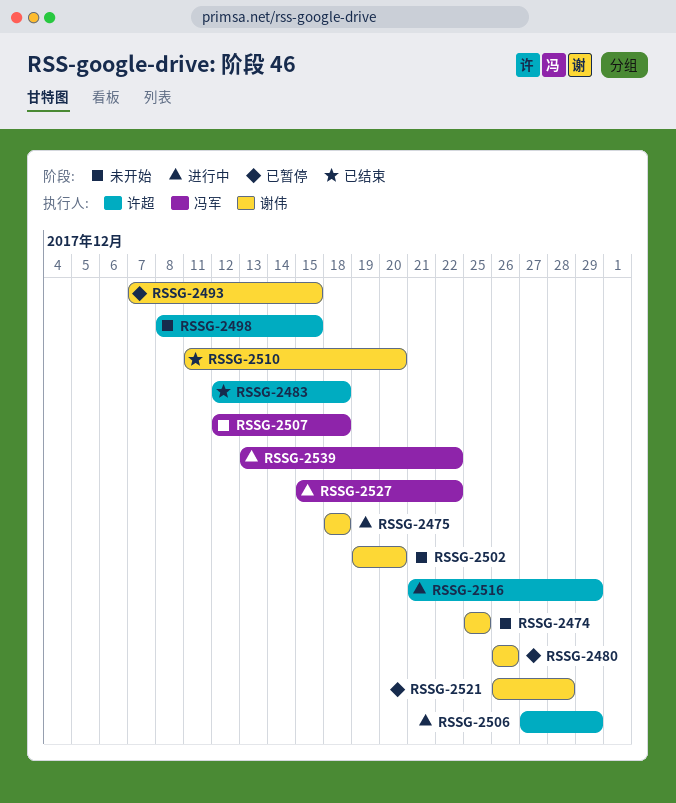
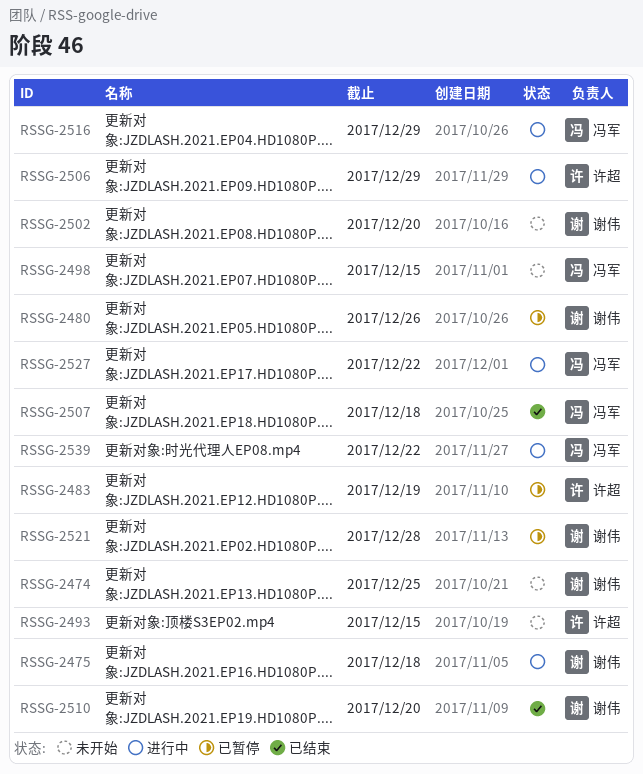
RSSG-2483, status: 已结束 -> 已暂停
RSSG-2483, due: Dec 18 -> Dec 19
RSSG-2493, status: 已暂停 -> 未开始
RSSG-2493, owner: 谢伟 -> 许超
RSSG-2498, owner: 许超 -> 冯军
RSSG-2507, status: 未开始 -> 已结束
RSSG-2516, owner: 许超 -> 冯军

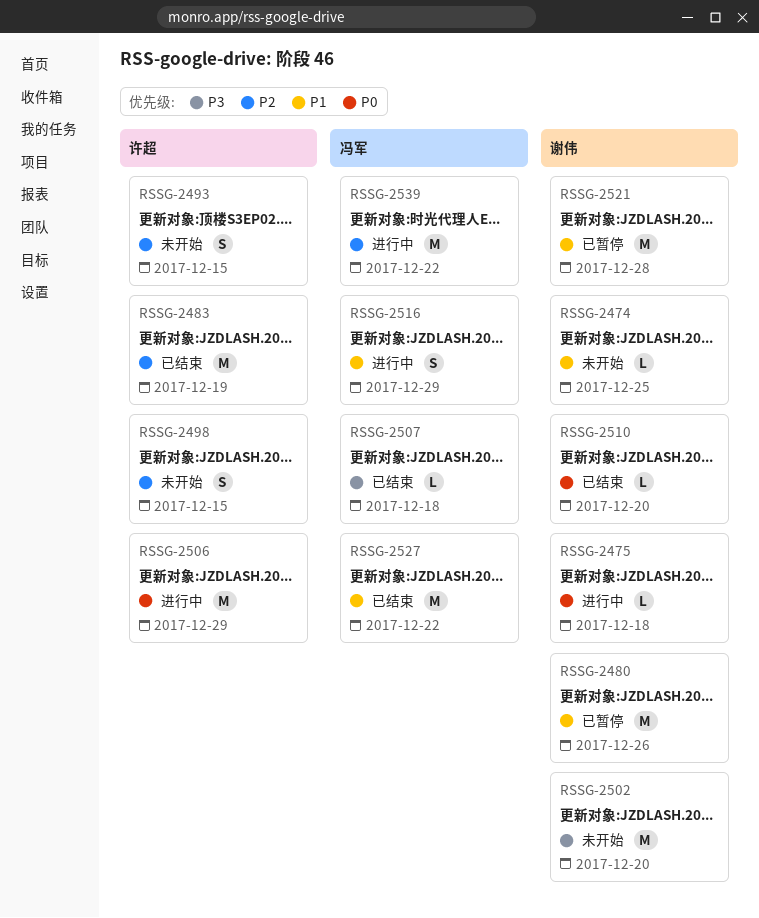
RSSG-2483, status: 已暂停 -> 已结束
RSSG-2498, owner: 冯军 -> 许超
RSSG-2527, status: 进行中 -> 已结束

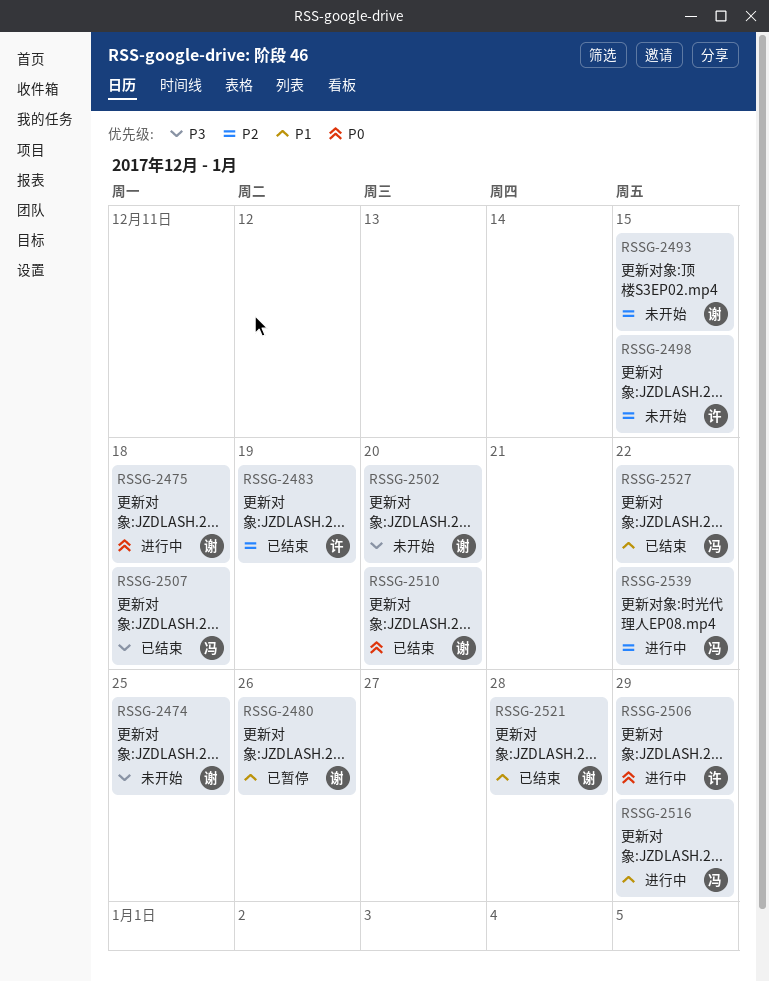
RSSG-2474, priority: P1 -> P3
RSSG-2493, owner: 许超 -> 谢伟
RSSG-2521, status: 已暂停 -> 已结束

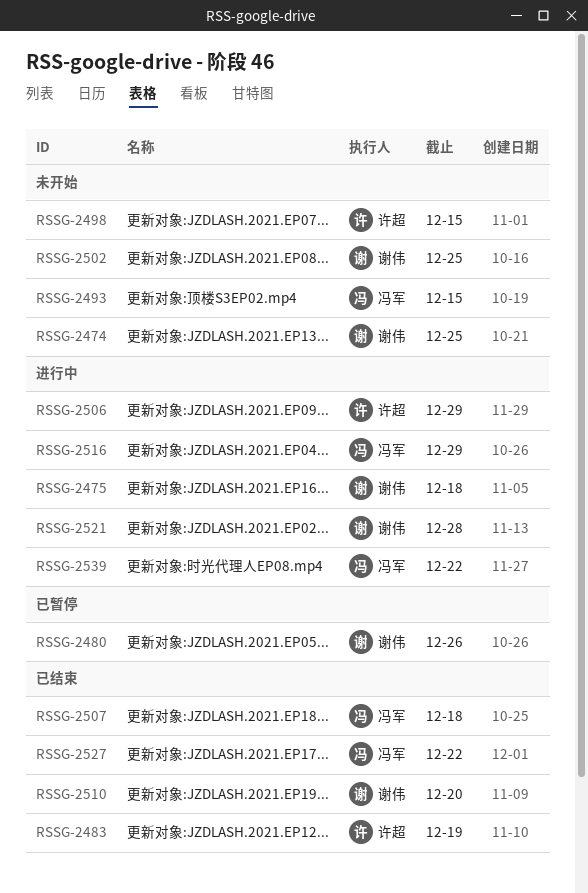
RSSG-2493, owner: 谢伟 -> 冯军
RSSG-2502, due: Dec 20 -> Dec 25
RSSG-2521, status: 已结束 -> 进行中

